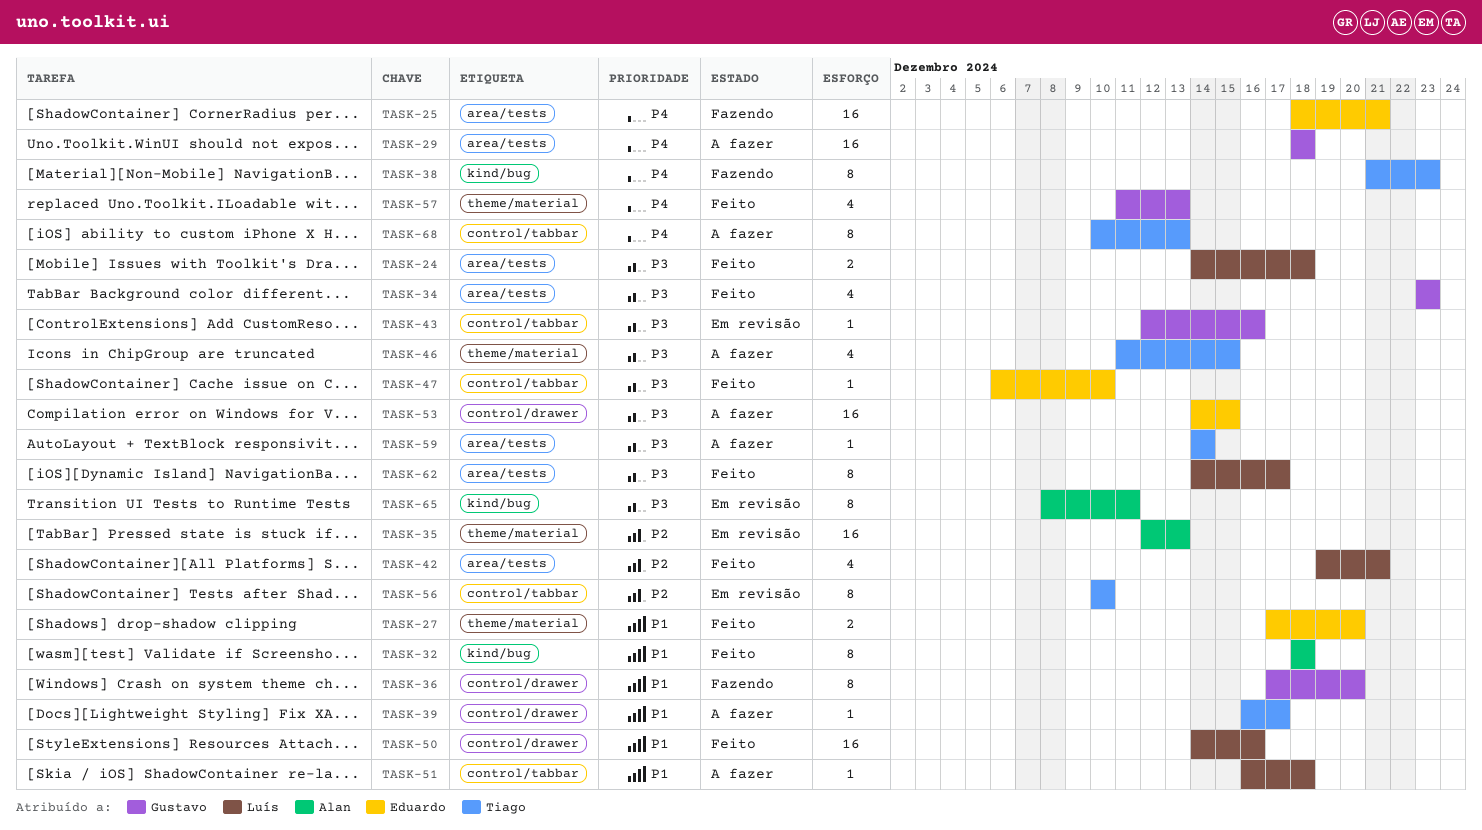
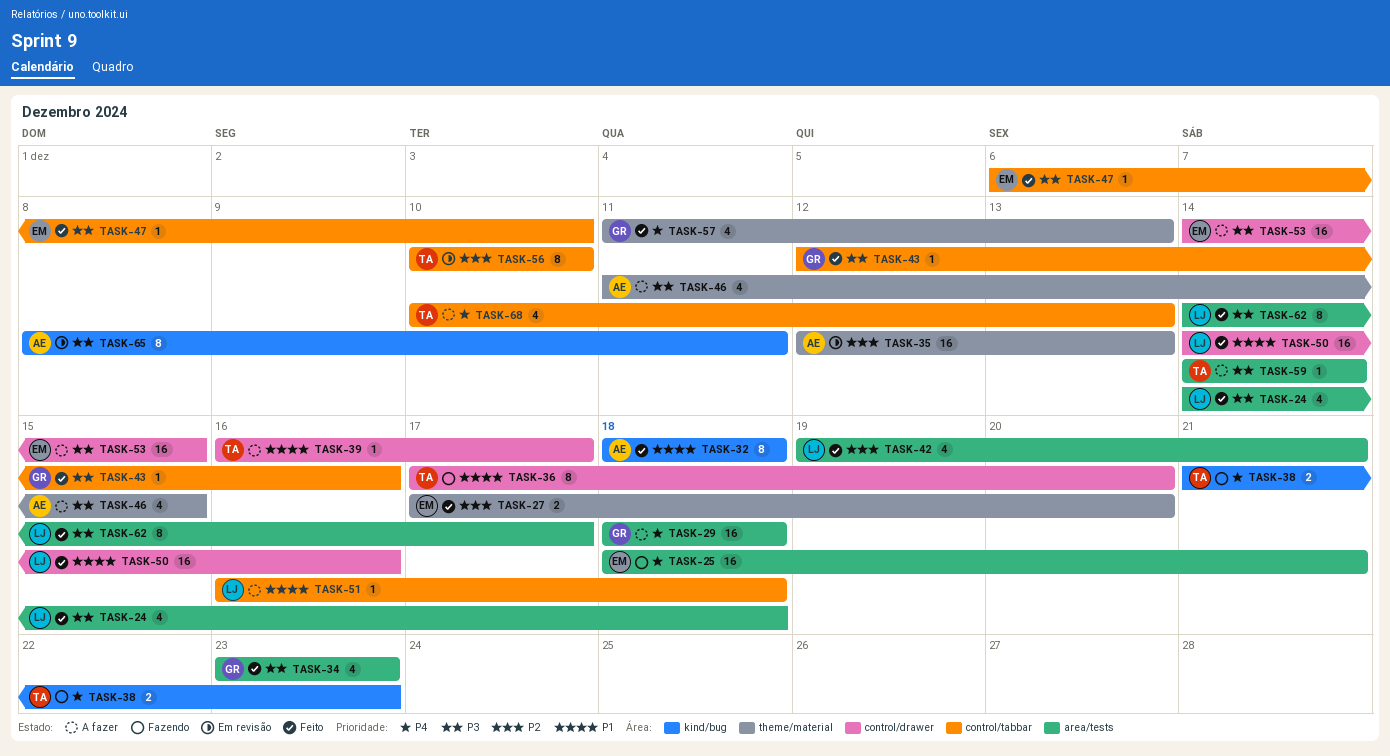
TASK-24, estimate: 2 -> 4
TASK-27, priority: P1 -> P2
TASK-36, owner: Gustavo -> Tiago
TASK-38, estimate: 8 -> 2
TASK-43, status: Em revisão -> Feito
TASK-46, owner: Tiago -> Alan
TASK-68, estimate: 8 -> 4

